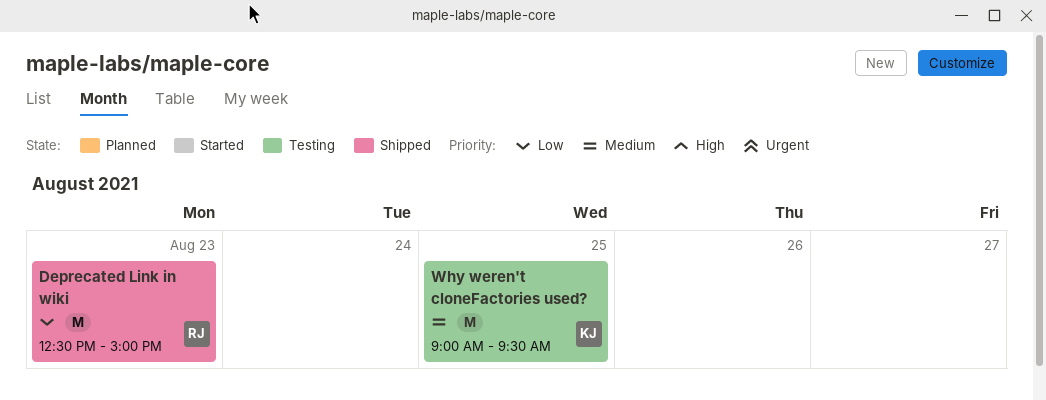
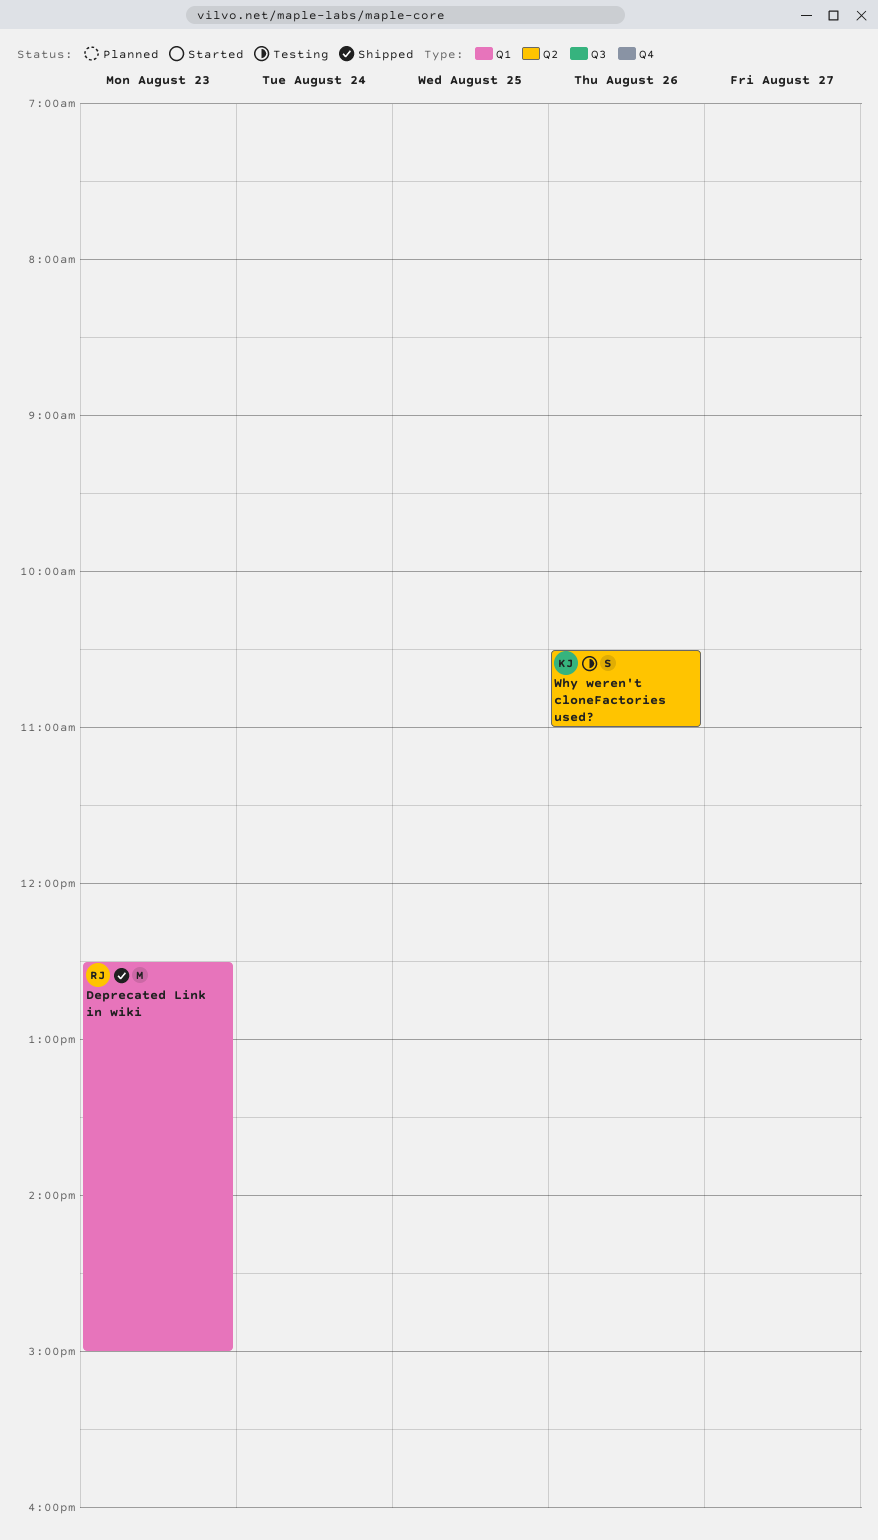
Why weren't cloneFactories used?, estimate: M -> S
Why weren't cloneFactories used?, day: Aug 25 -> Aug 26
Why weren't cloneFactories used?, begins: 09:00 -> 10:30
Why weren't cloneFactories used?, ends: 09:30 -> 11:00

